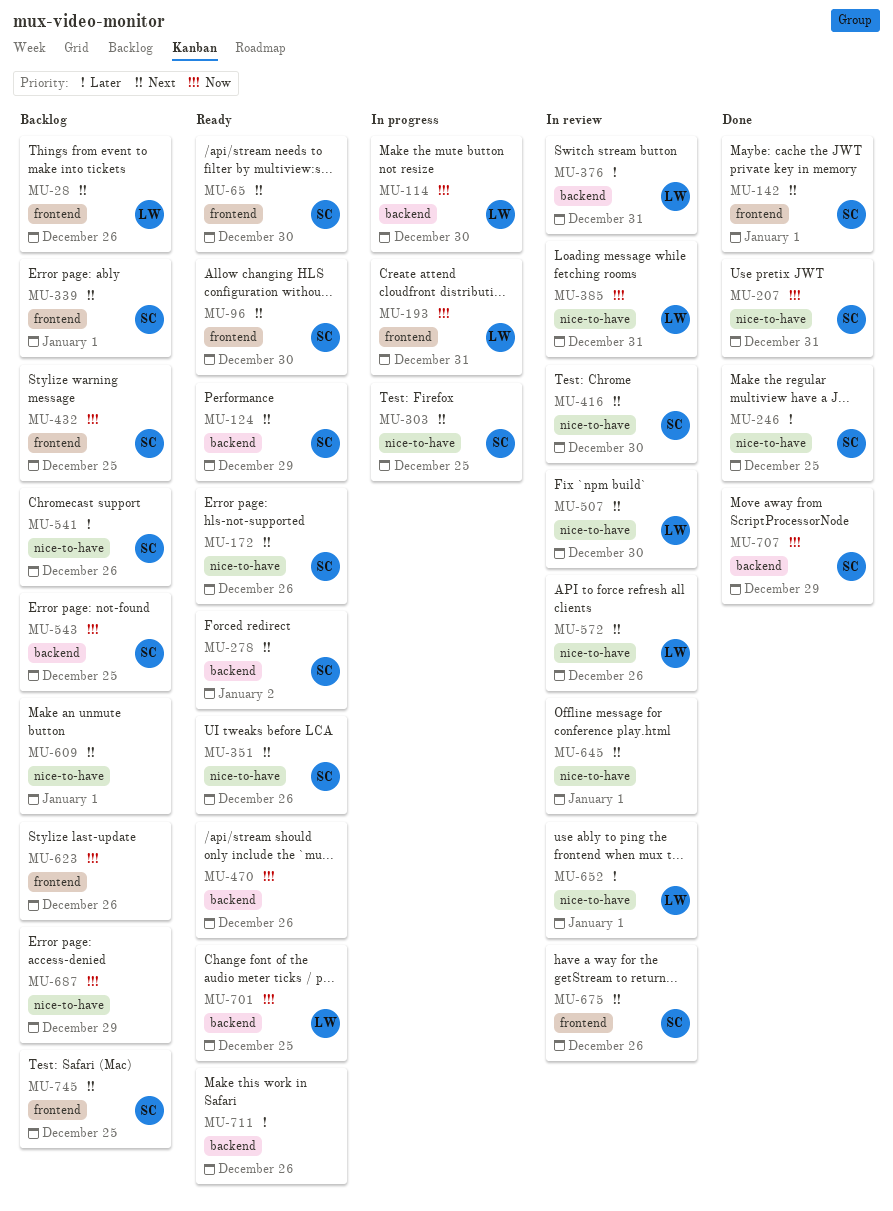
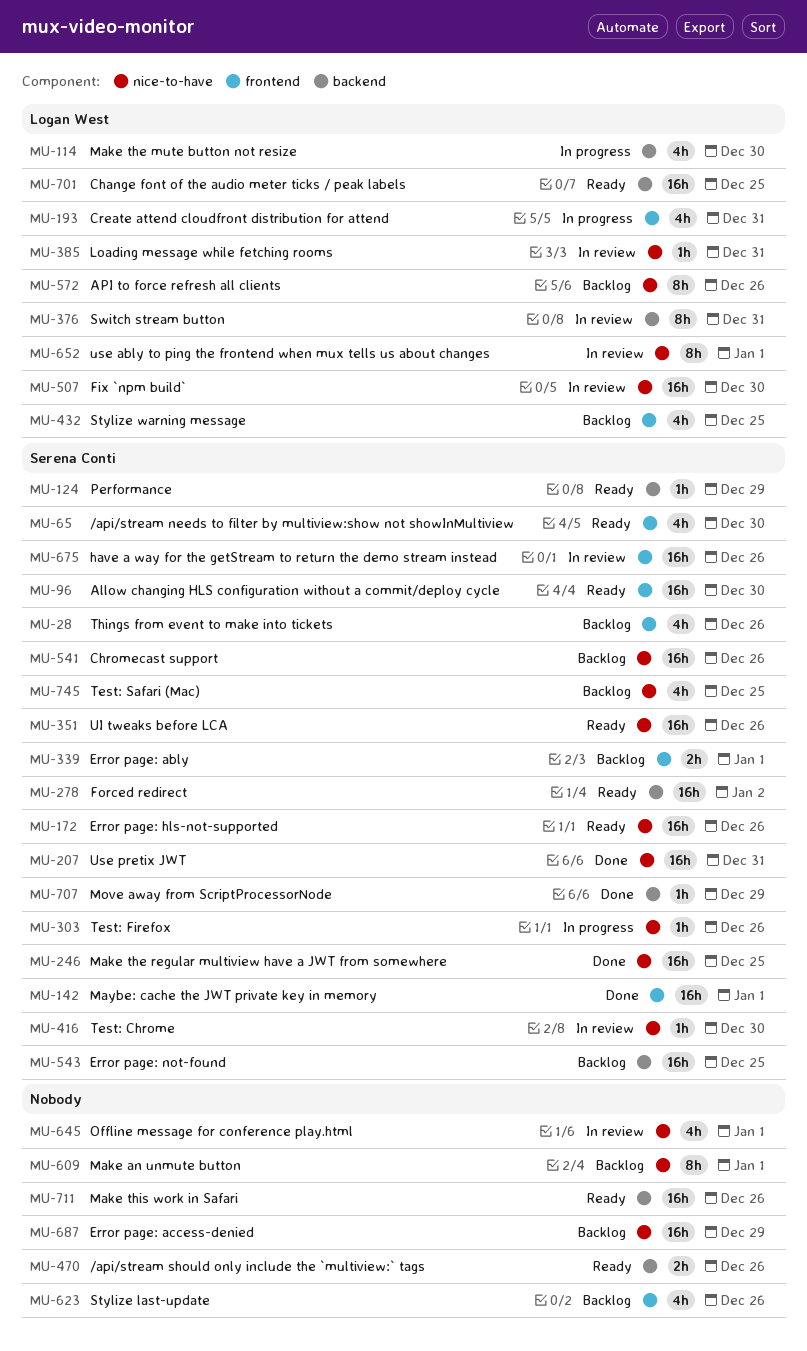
MU-28, owner: Logan West -> Serena Conti
MU-303, due: Dec 25 -> Dec 26
MU-432, owner: Serena Conti -> Logan West
MU-572, status: In review -> Backlog
MU-745, label: frontend -> nice-to-have

